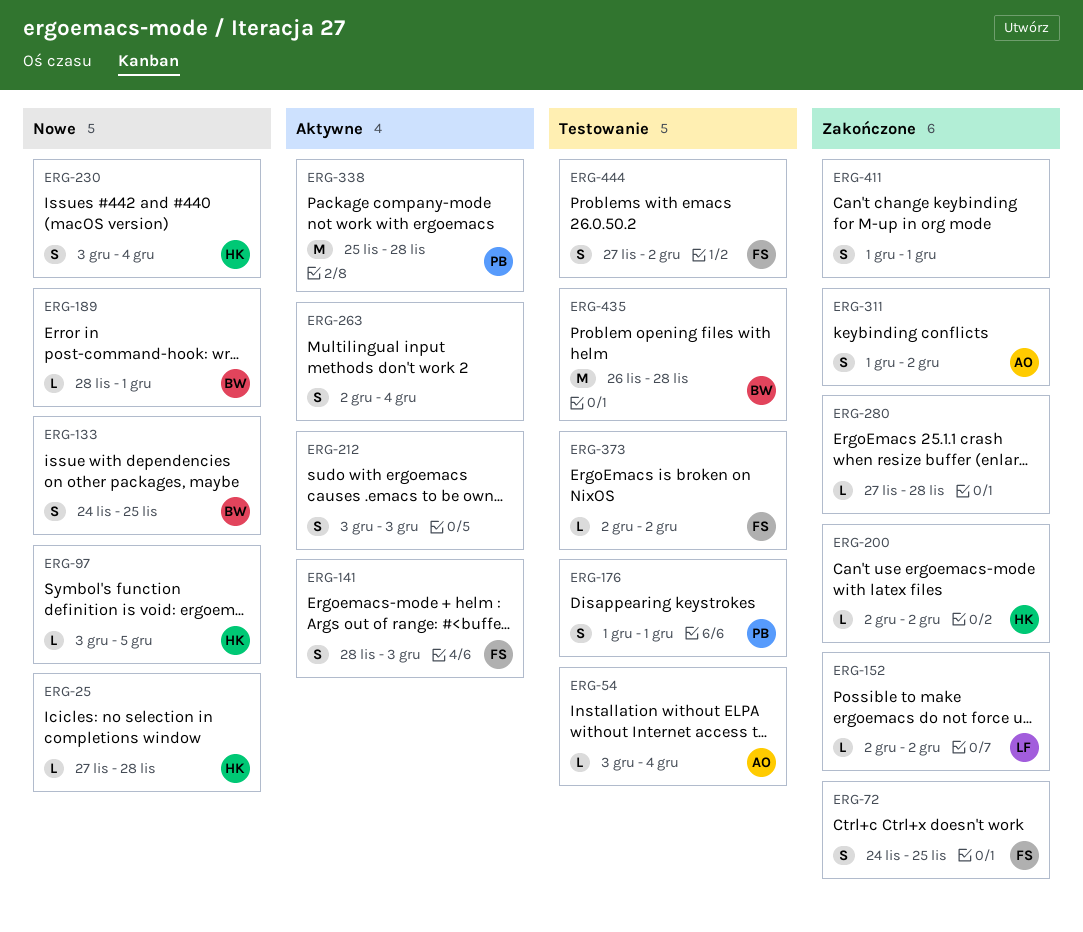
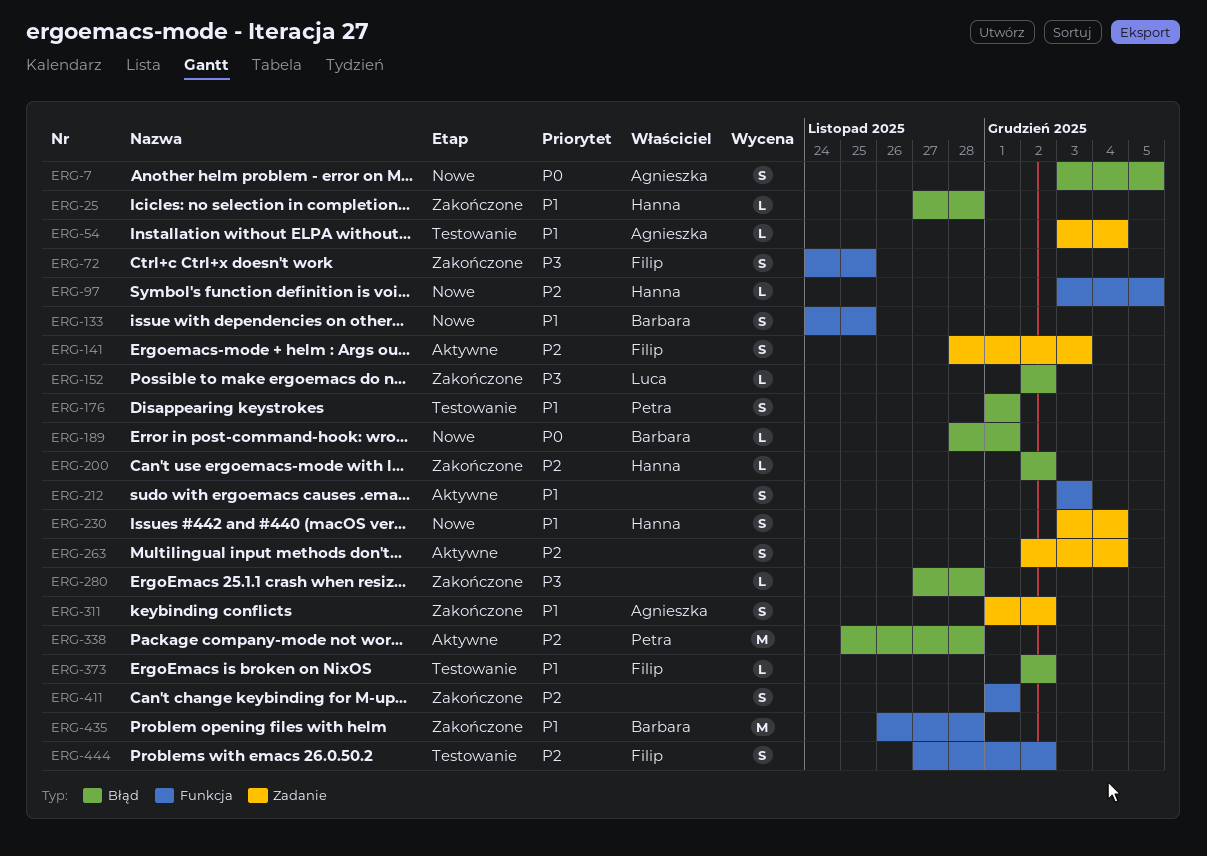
ERG-7: none -> present
ERG-25, status: Nowe -> Zakończone
ERG-435, status: Testowanie -> Zakończone

